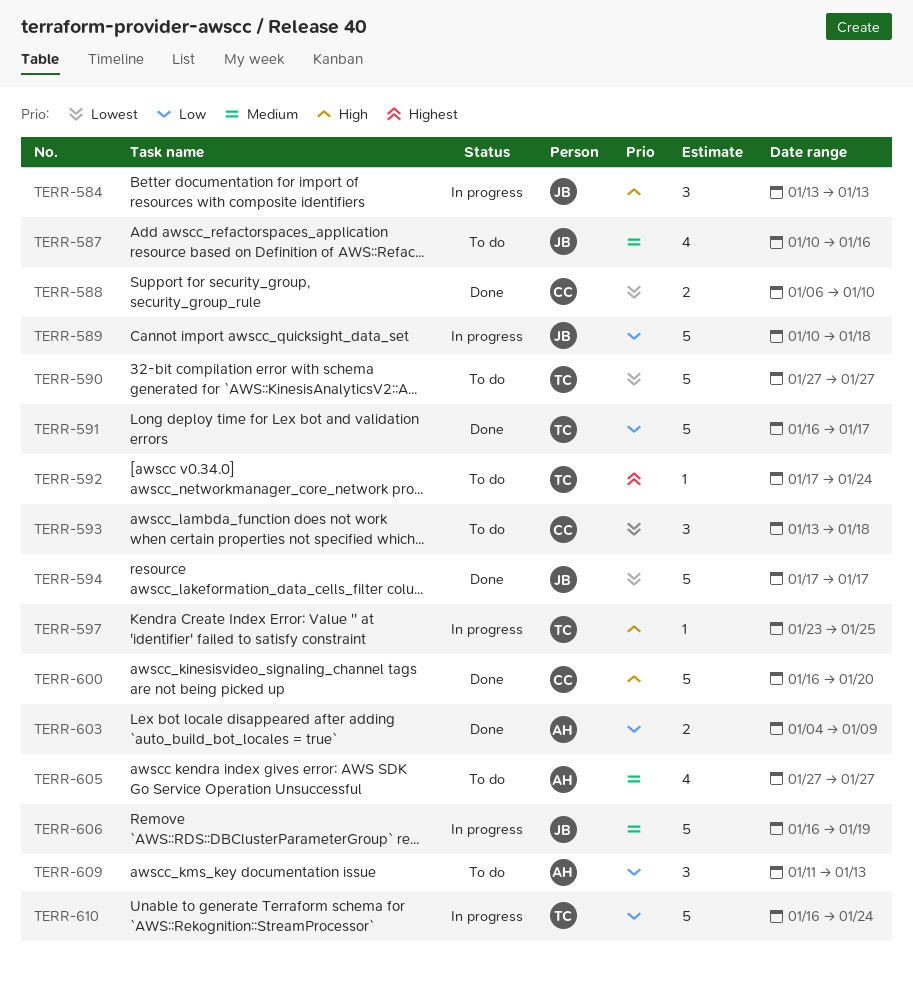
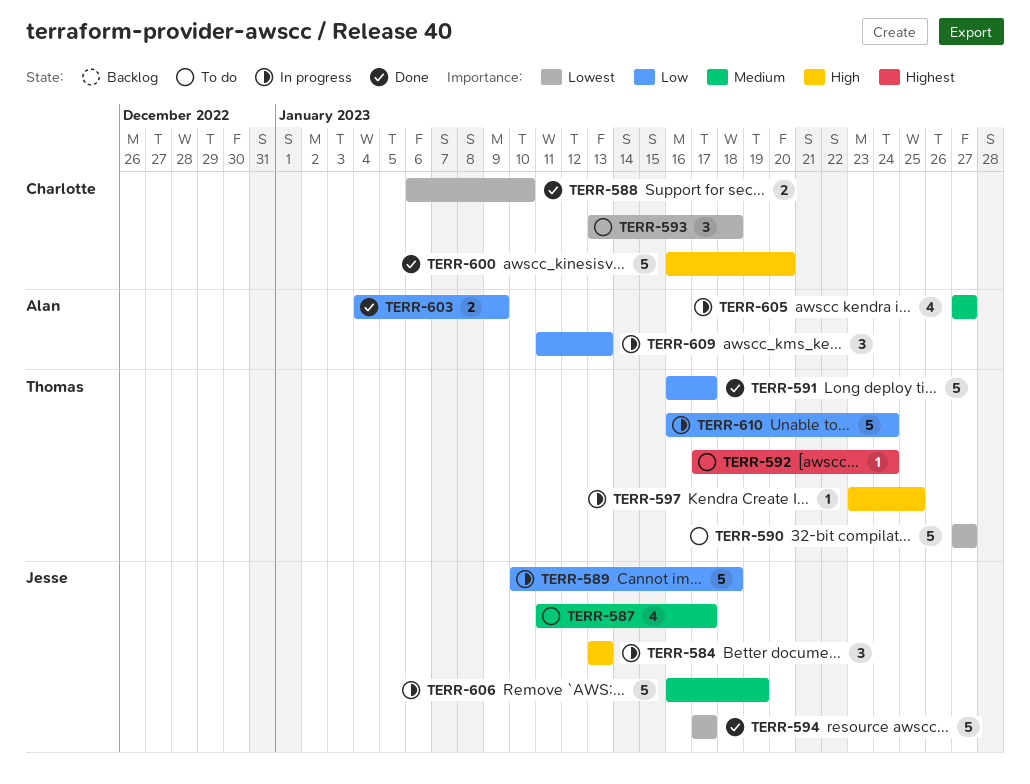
TERR-587, start: Jan 10 -> Jan 11
TERR-587, due: Jan 16 -> Jan 17
TERR-605, status: To do -> In progress
TERR-609, status: To do -> In progress

